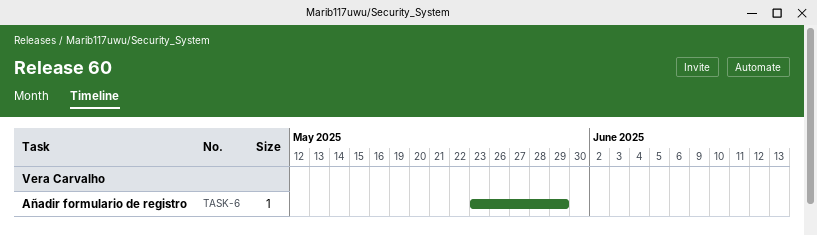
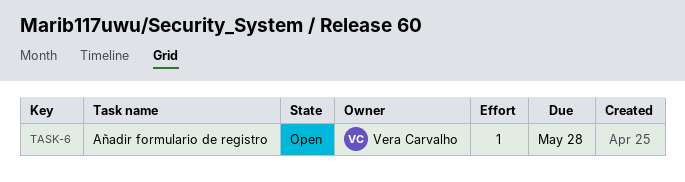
TASK-6, due: May 29 -> May 28

